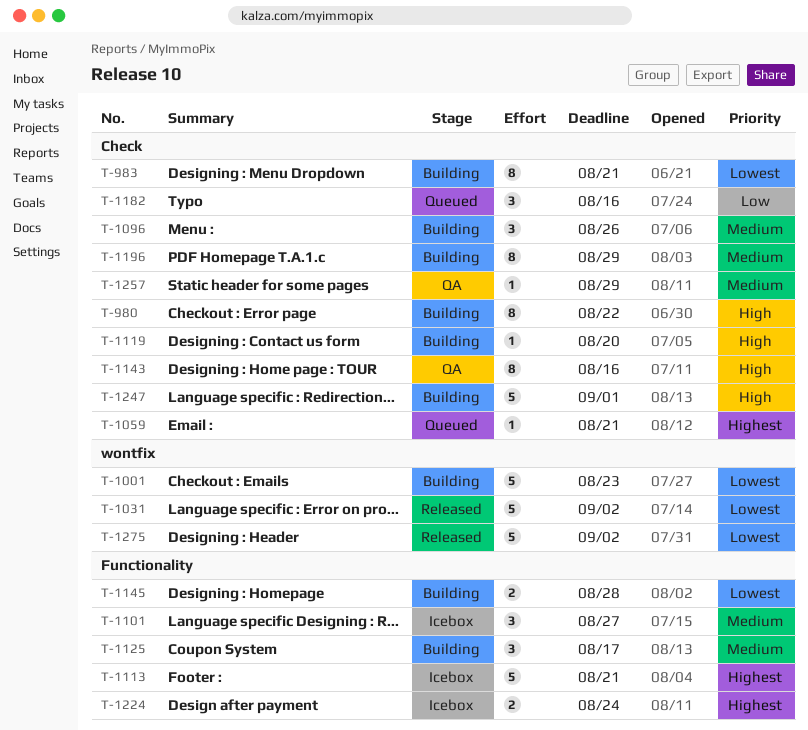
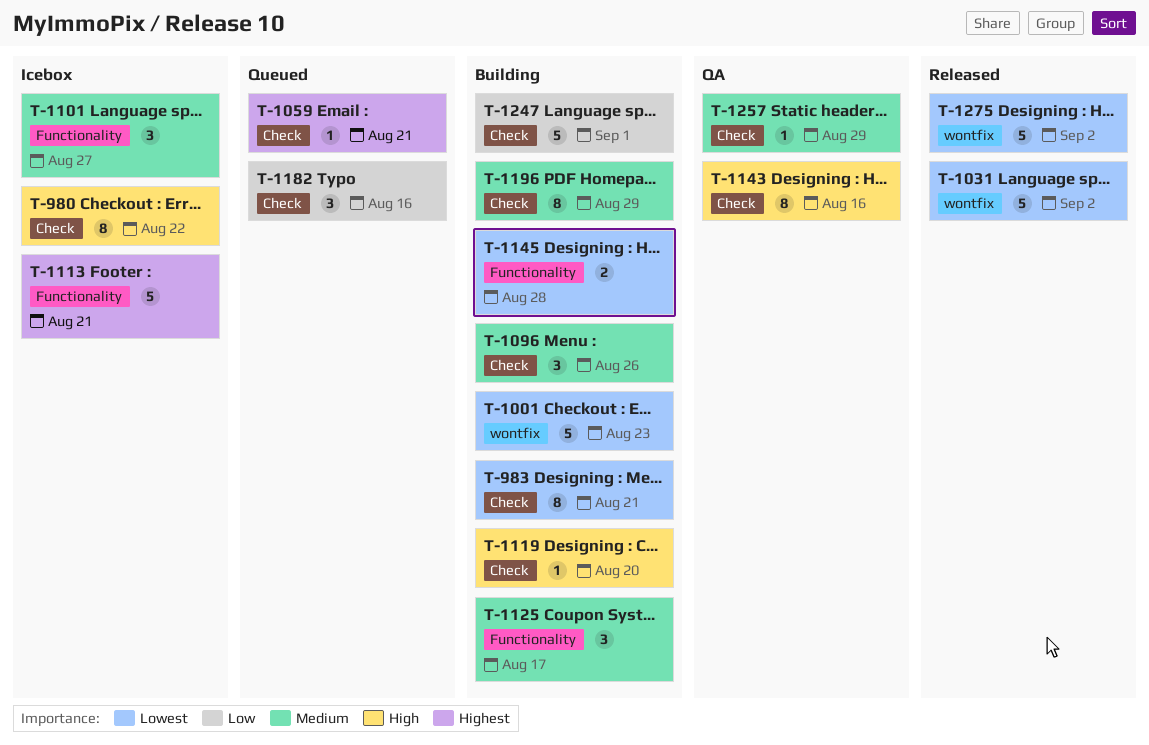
T-980, status: Building -> Icebox
T-1224: present -> none
T-1247, priority: High -> Low

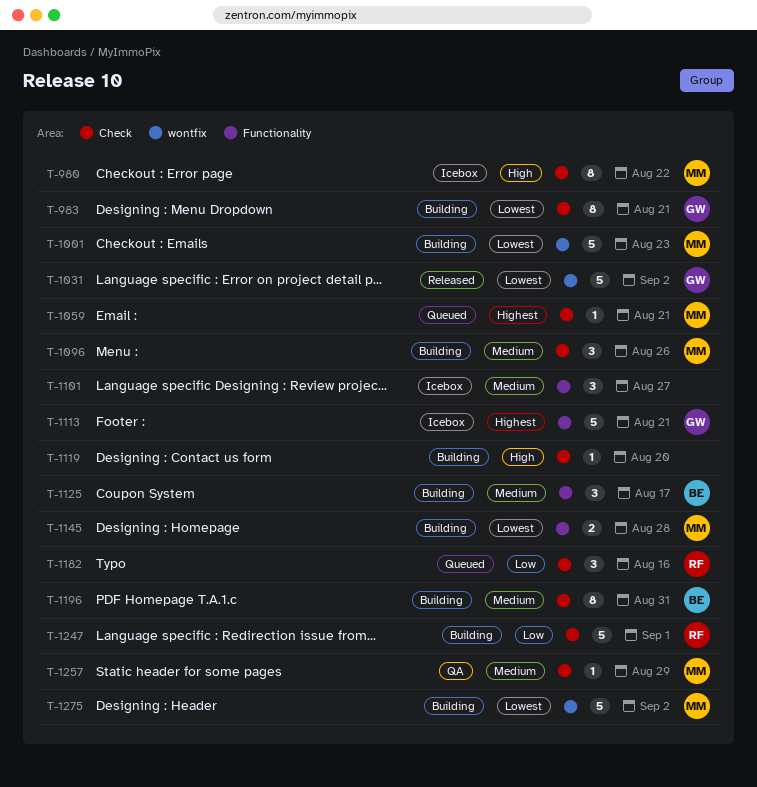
T-1143: present -> none
T-1196, due: Aug 29 -> Aug 31
T-1275, status: Released -> Building

